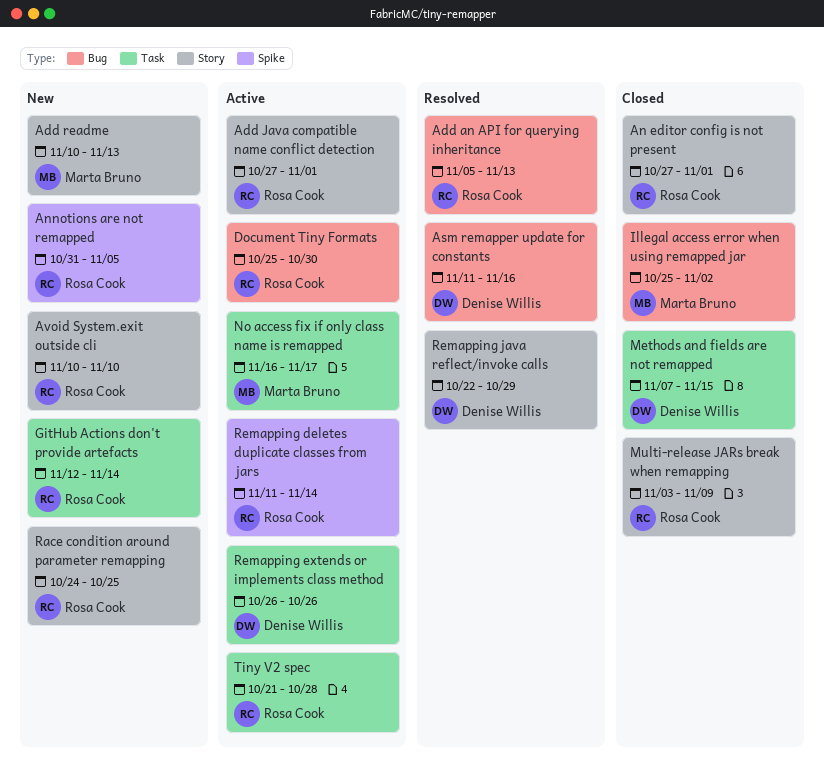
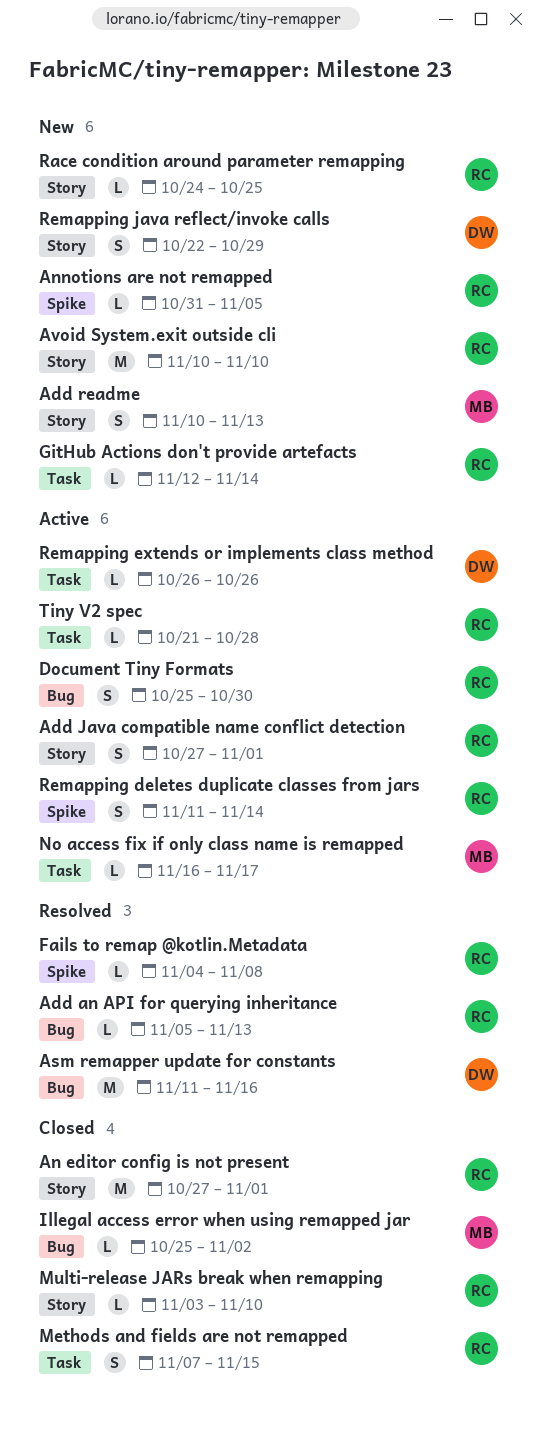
Fails to remap @kotlin.Metadata: none -> present
Methods and fields are not remapped, owner: Denise Willis -> Rosa Cook
Multi-release JARs break when remapping, due: Nov 9 -> Nov 10
Remapping java reflect/invoke calls, status: Resolved -> New

